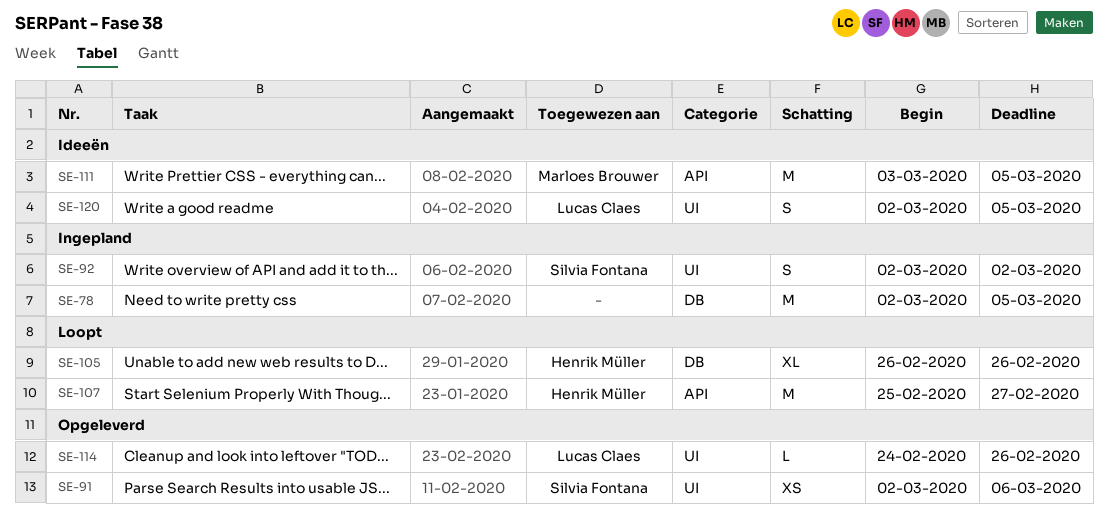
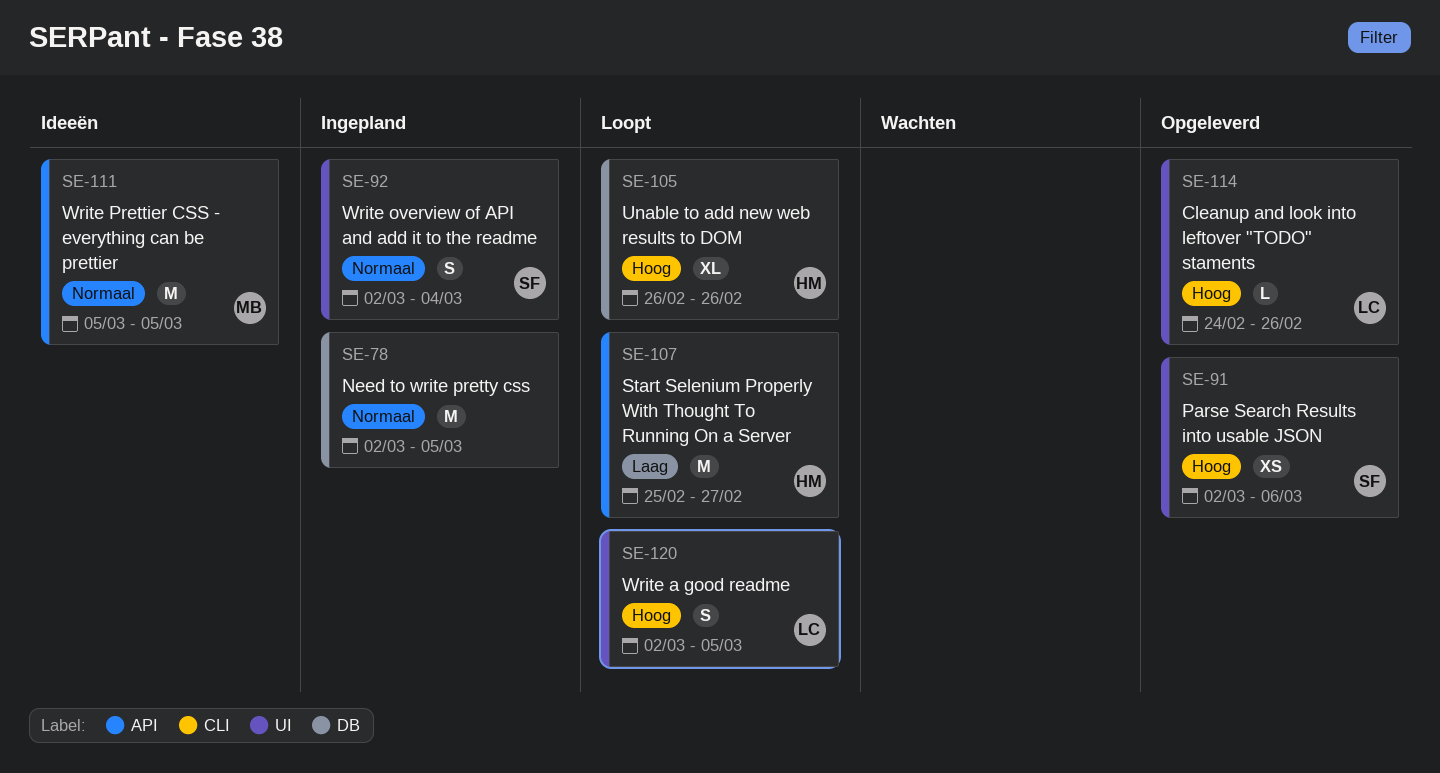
SE-92, due: Mar 2 -> Mar 4
SE-111, start: Mar 3 -> Mar 5
SE-120, status: Ideeën -> Loopt

